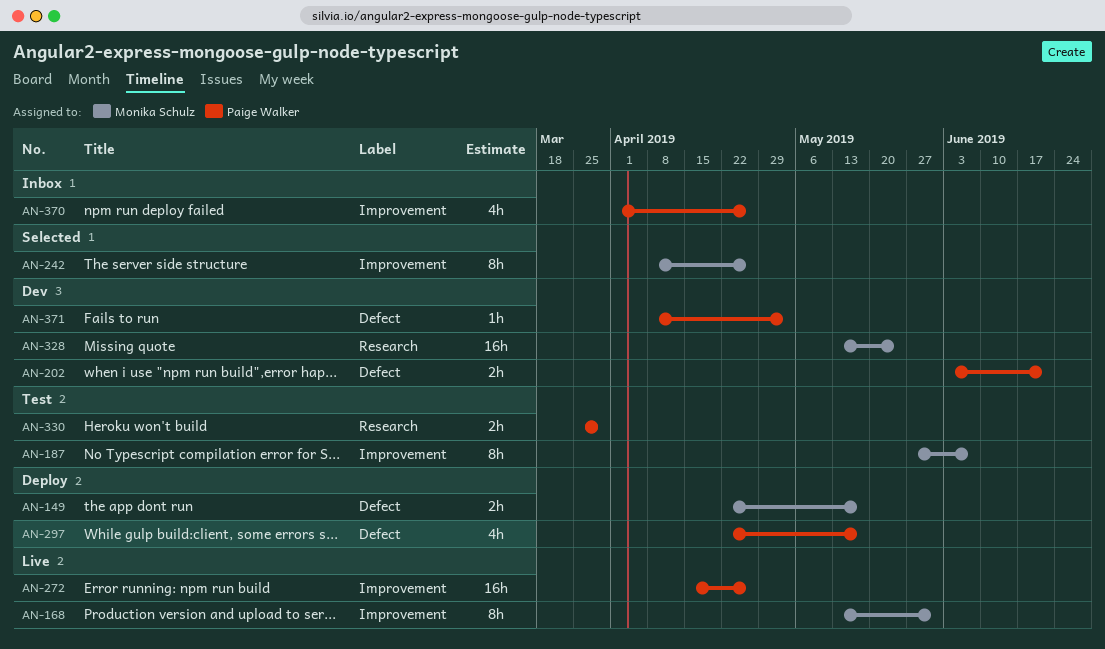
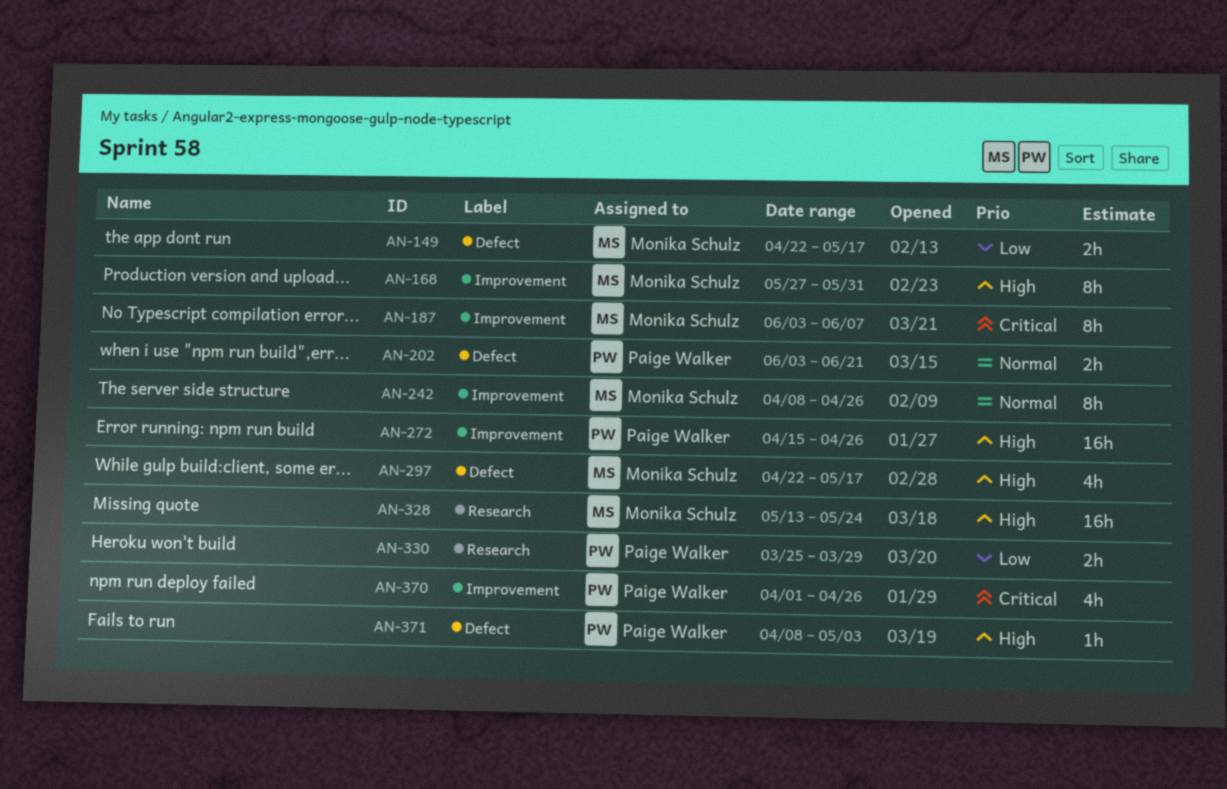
AN-168, start: May 13 -> May 27
AN-187, start: May 27 -> Jun 3
AN-297, owner: Paige Walker -> Monika Schulz

